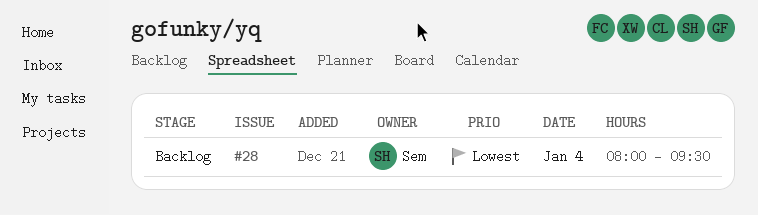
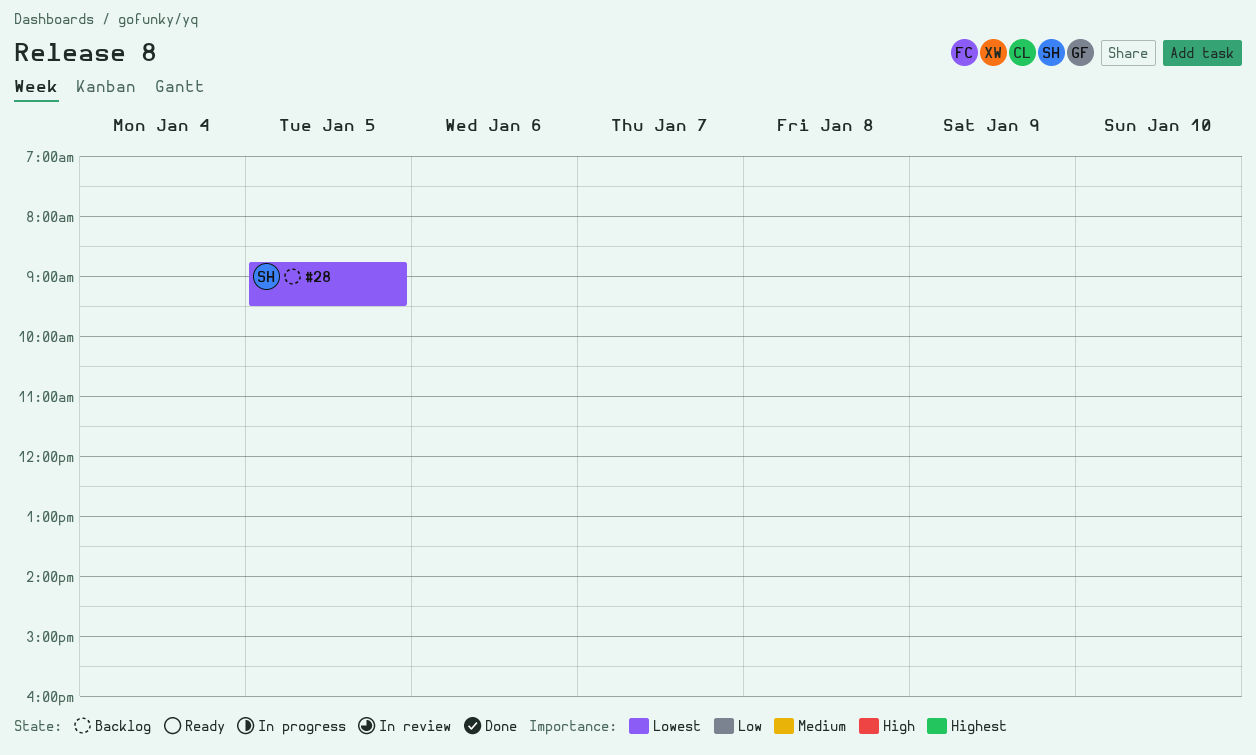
#28, day: Jan 4 -> Jan 5
#28, begins: 08:00 -> 08:45

